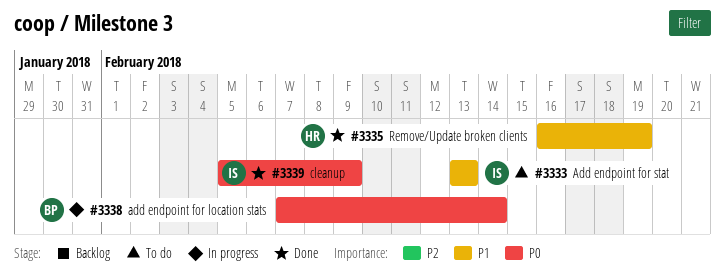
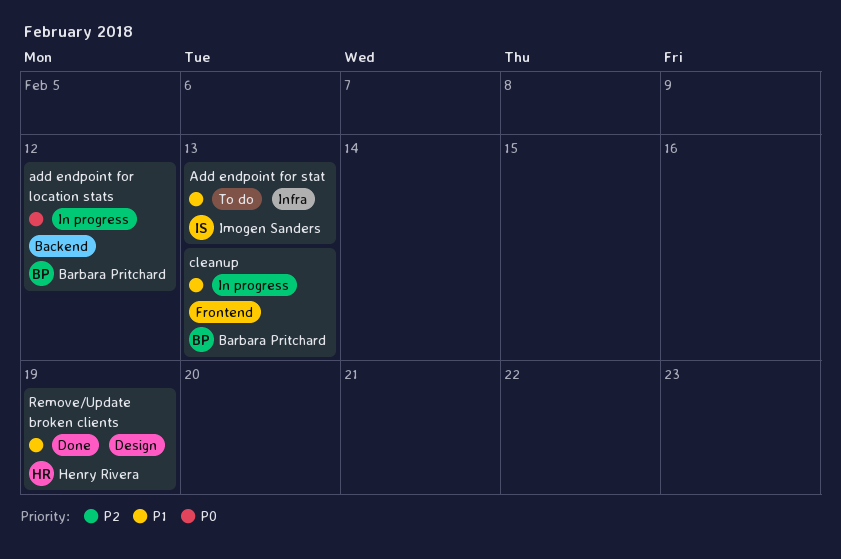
add endpoint for location stats, due: Feb 14 -> Feb 12
cleanup, status: Done -> In progress
cleanup, owner: Imogen Sanders -> Barbara Pritchard
cleanup, priority: P0 -> P1
cleanup, due: Feb 9 -> Feb 13

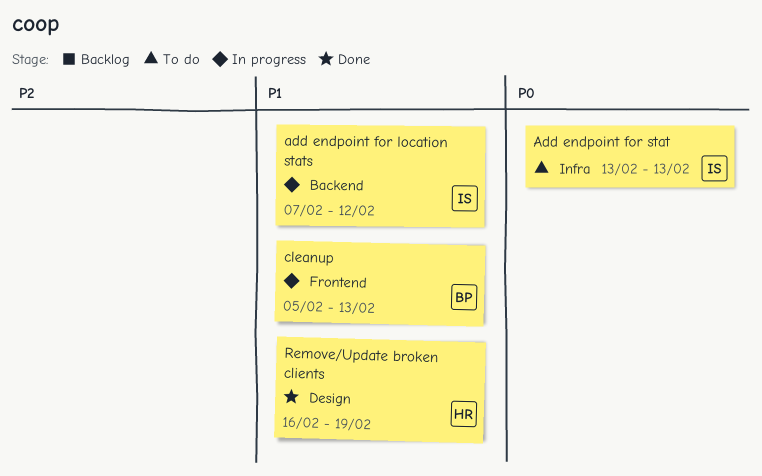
add endpoint for location stats, owner: Barbara Pritchard -> Imogen Sanders
add endpoint for location stats, priority: P0 -> P1
Add endpoint for stat, priority: P1 -> P0

